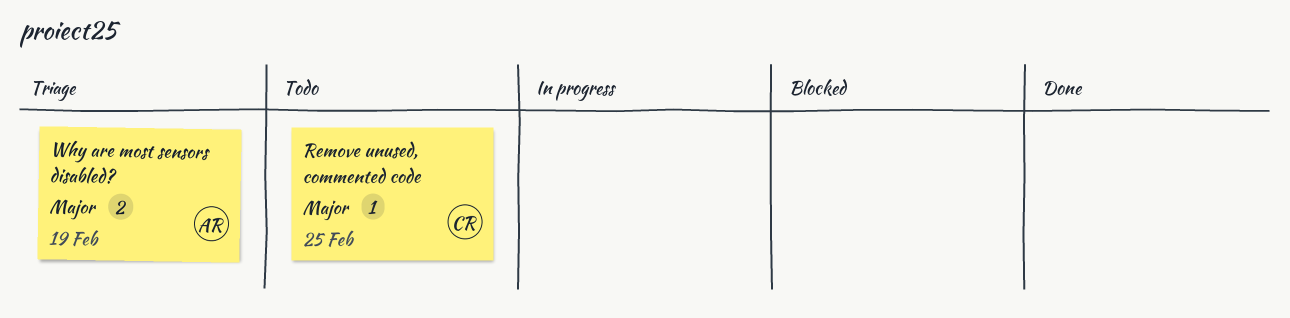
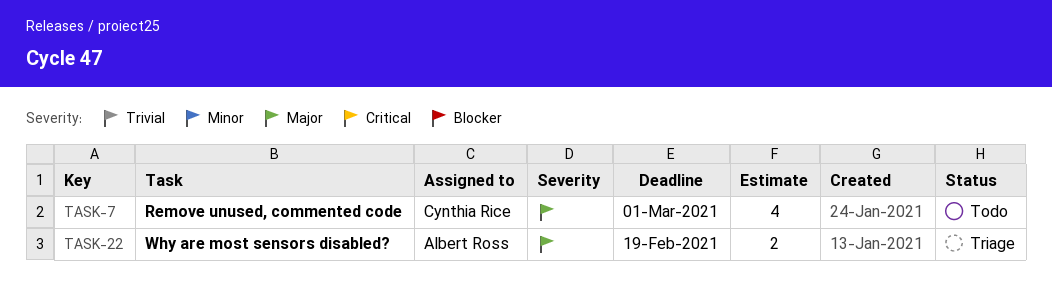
Remove unused, commented code, estimate: 1 -> 4
Remove unused, commented code, due: Feb 25 -> Mar 1

